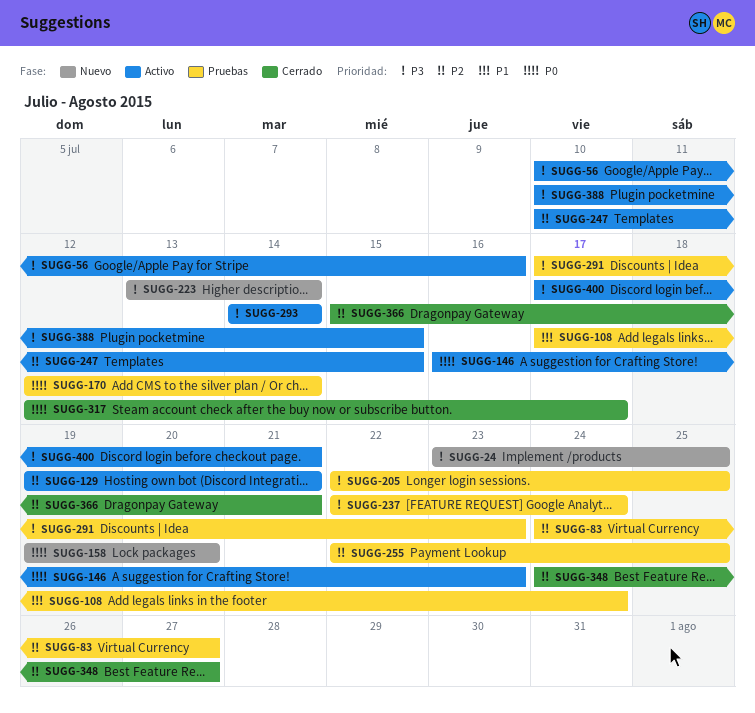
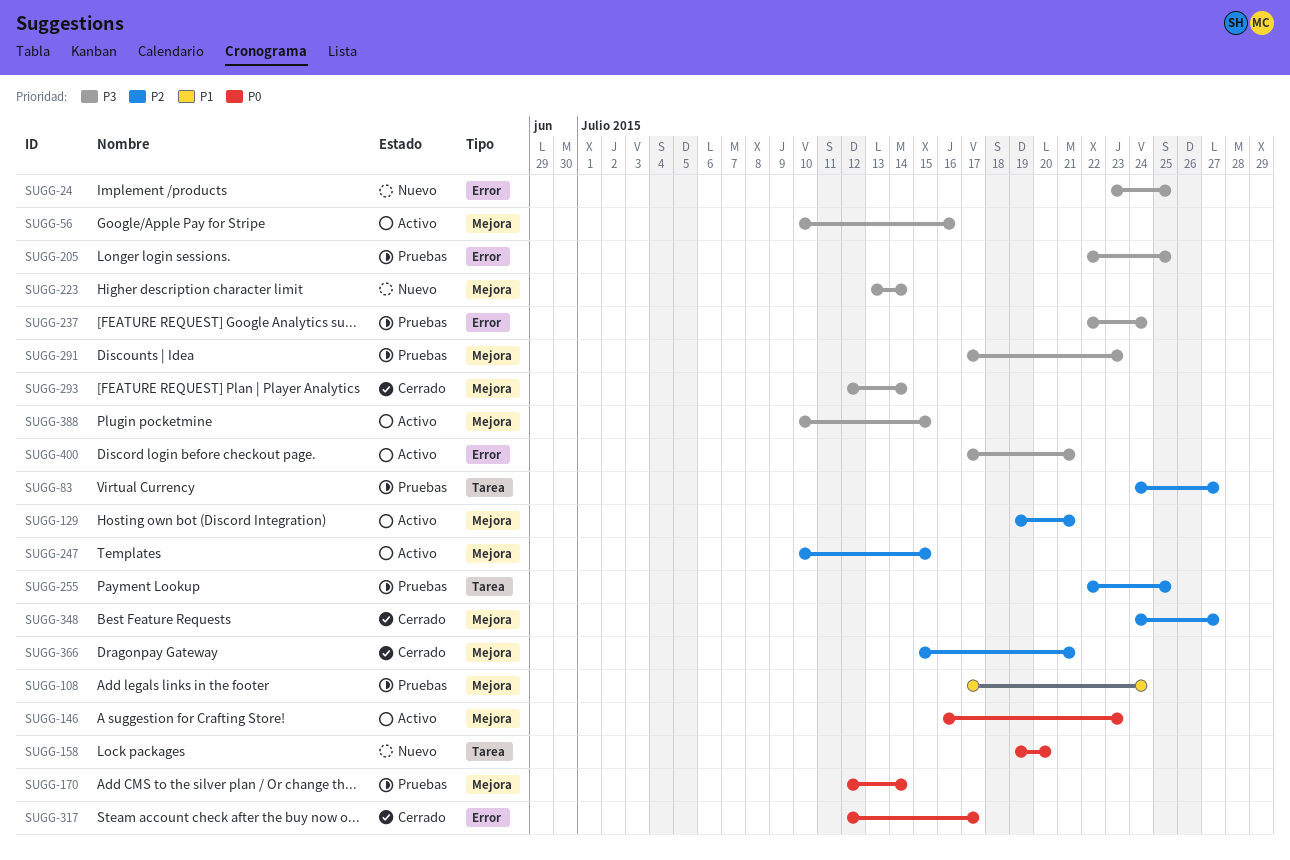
SUGG-293, status: Activo -> Cerrado
SUGG-293, start: Jul 14 -> Jul 12

